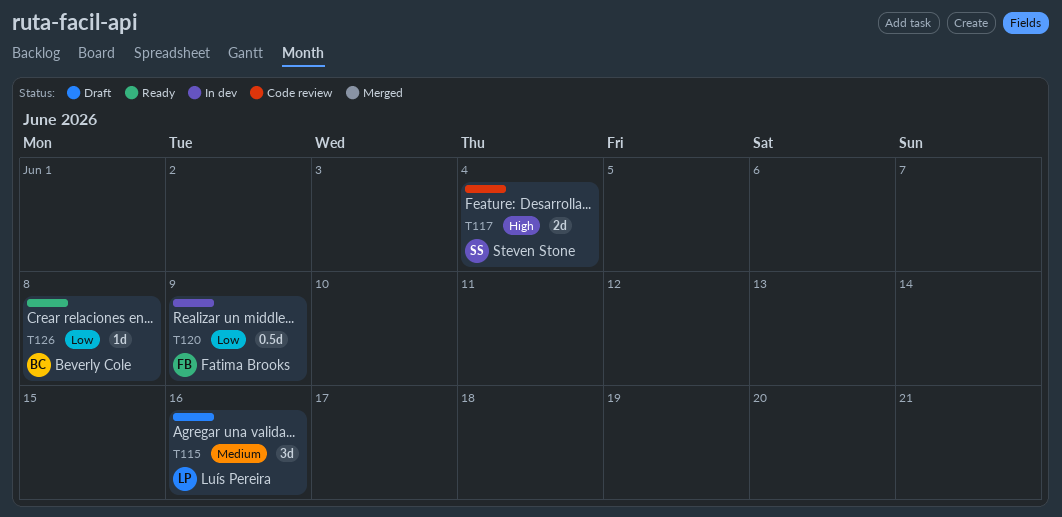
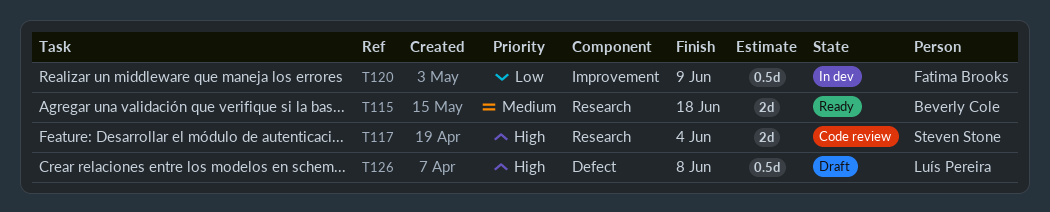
T115, status: Draft -> Ready
T115, owner: Luís Pereira -> Beverly Cole
T115, estimate: 3d -> 2d
T115, due: Jun 16 -> Jun 18
T126, status: Ready -> Draft
T126, owner: Beverly Cole -> Luís Pereira
T126, priority: Low -> High
T126, estimate: 1d -> 0.5d

